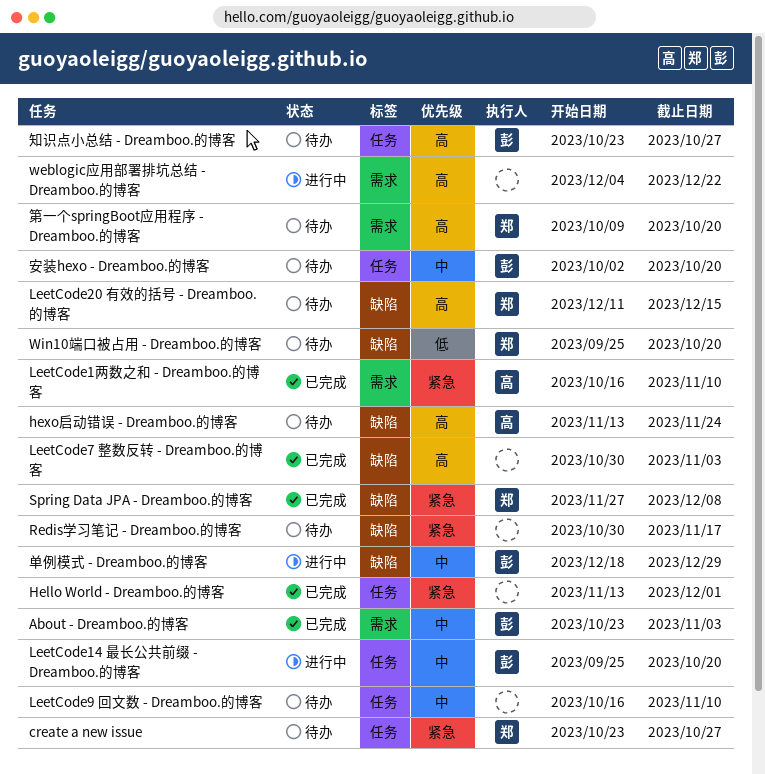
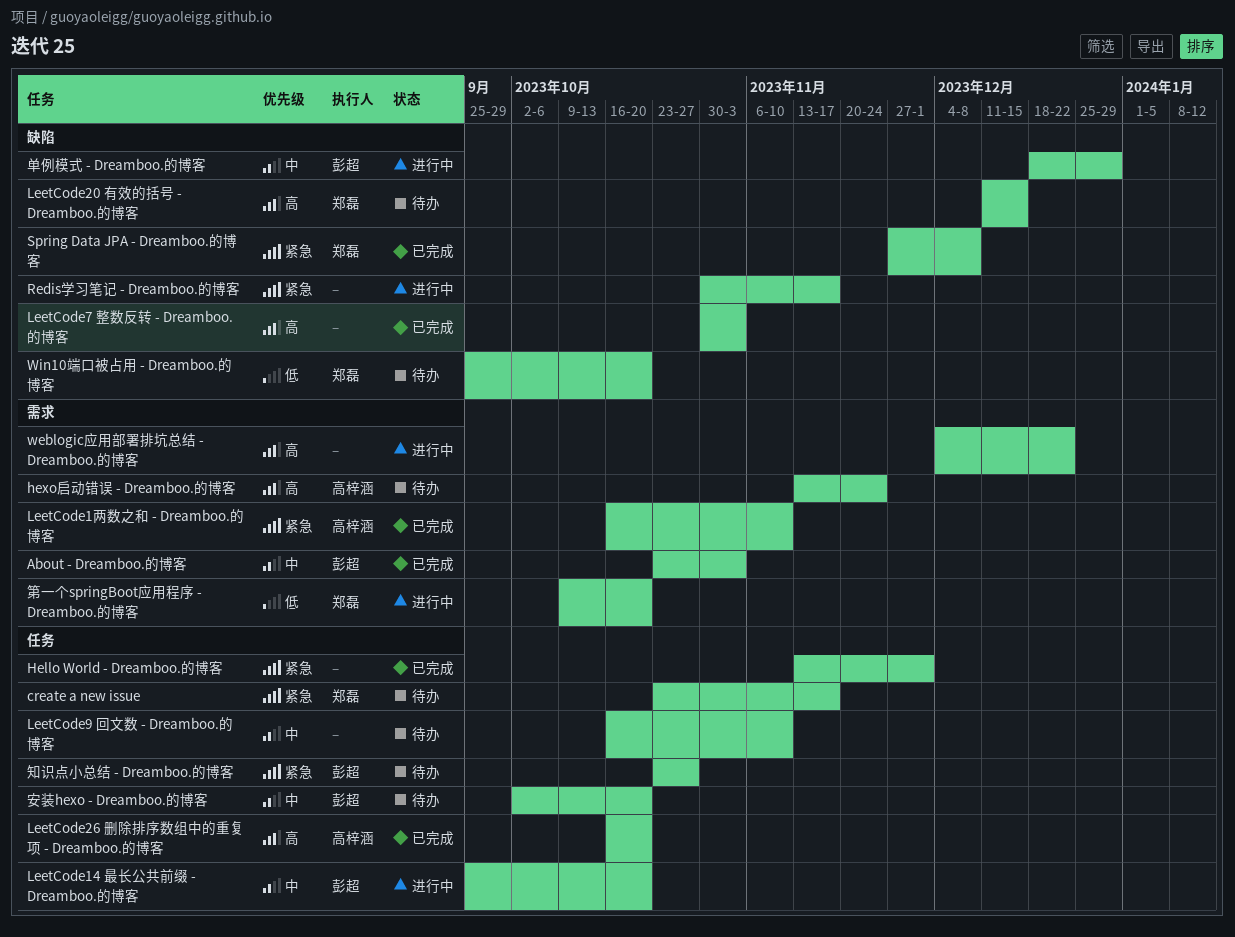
create a new issue, due: Oct 27 -> Nov 17
hexo启动错误 - Dreamboo.的博客, label: 缺陷 -> 需求
LeetCode26 删除排序数组中的重复项 - Dreamboo.的博客: none -> present
Redis学习笔记 - Dreamboo.的博客, status: 待办 -> 进行中
知识点小总结 - Dreamboo.的博客, priority: 高 -> 紧急
第一个springBoot应用程序 - Dreamboo.的博客, status: 待办 -> 进行中
第一个springBoot应用程序 - Dreamboo.的博客, priority: 高 -> 低

